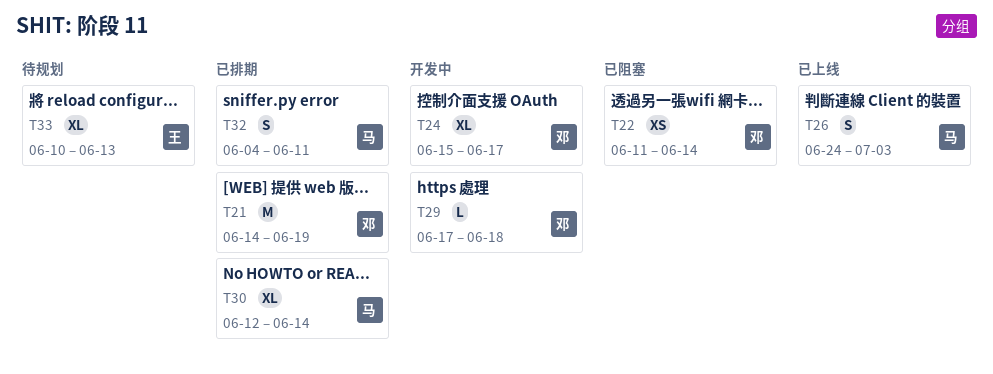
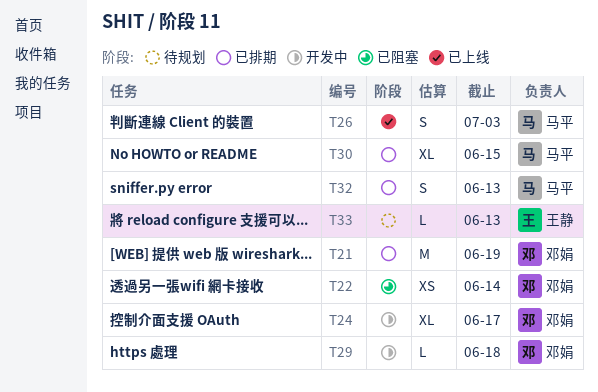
T30, due: Jun 14 -> Jun 15
T32, due: Jun 11 -> Jun 13
T33, estimate: XL -> L

